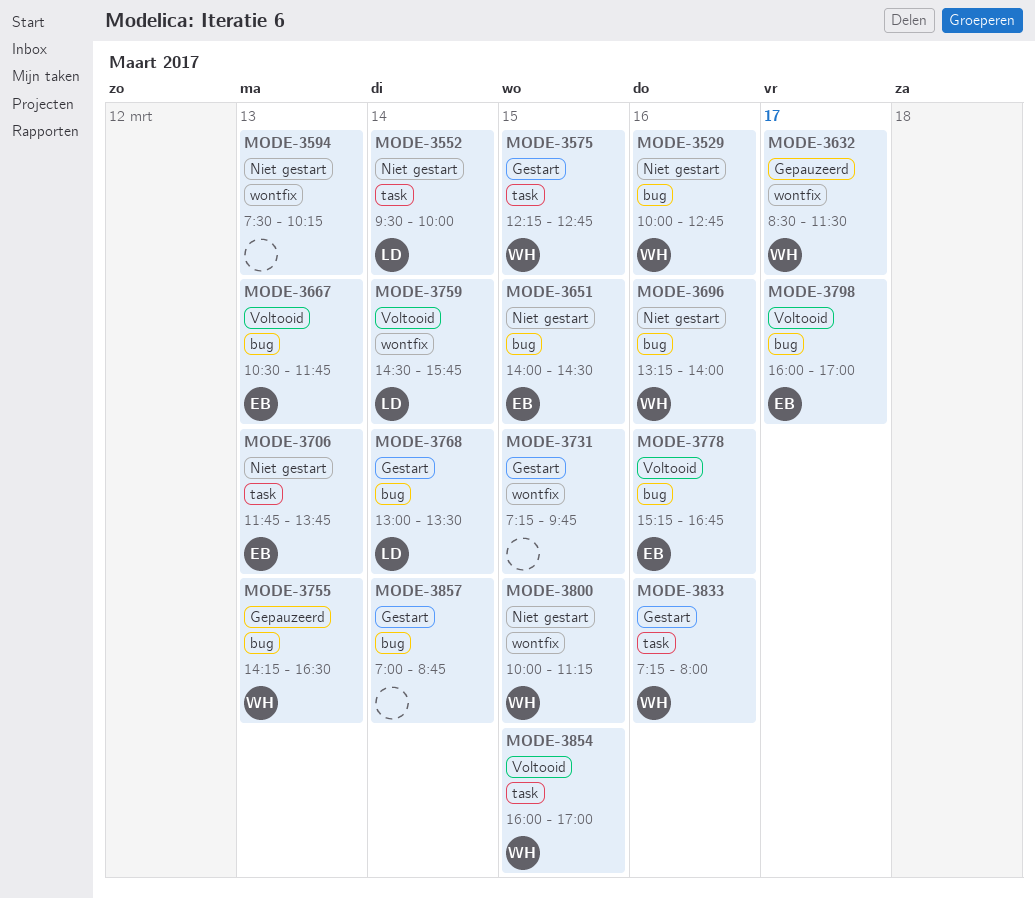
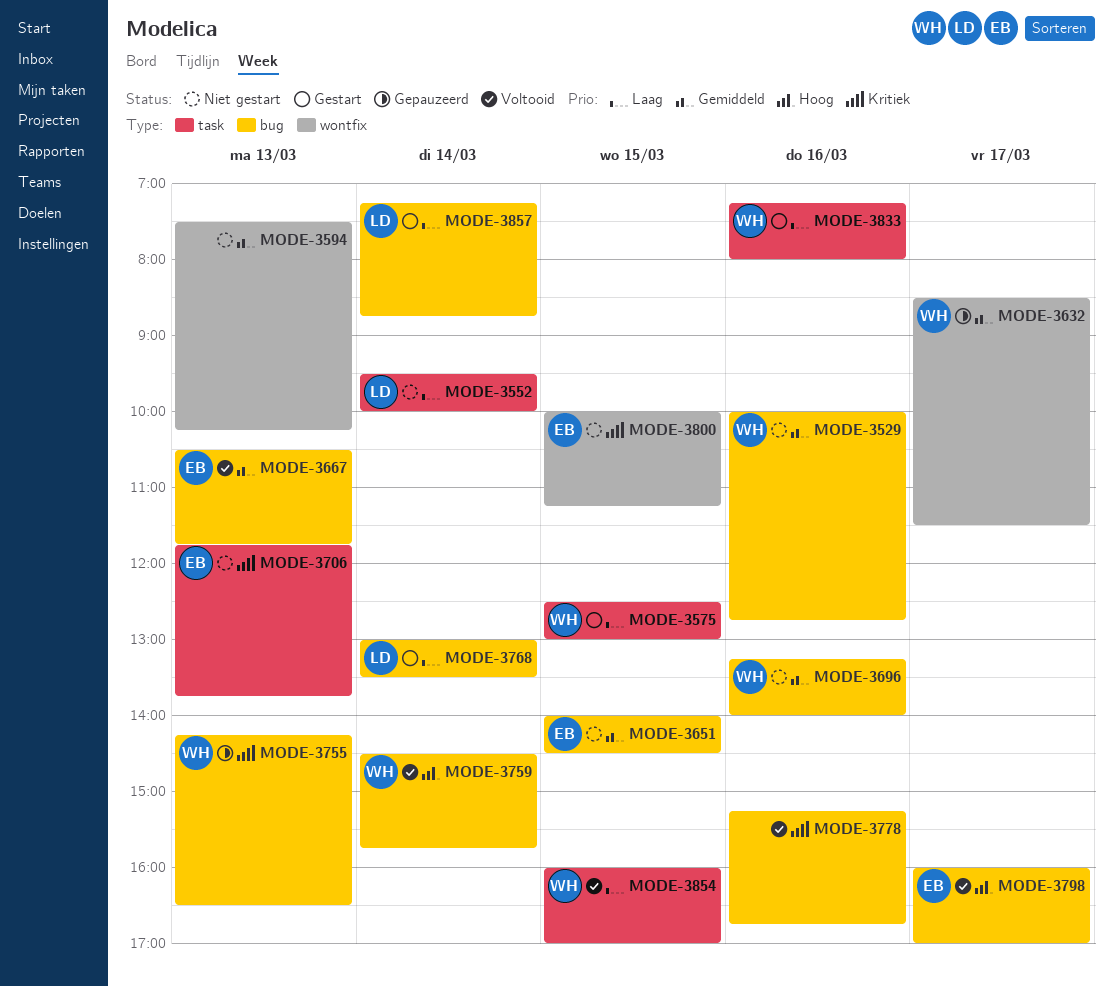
MODE-3575, begins: 12:15 -> 12:30
MODE-3575, ends: 12:45 -> 13:00
MODE-3731: present -> none
MODE-3759, owner: LD -> WH
MODE-3759, label: wontfix -> bug
MODE-3778, owner: EB -> none
MODE-3800, owner: WH -> EB
MODE-3857, owner: none -> LD
MODE-3857, begins: 07:00 -> 07:15

